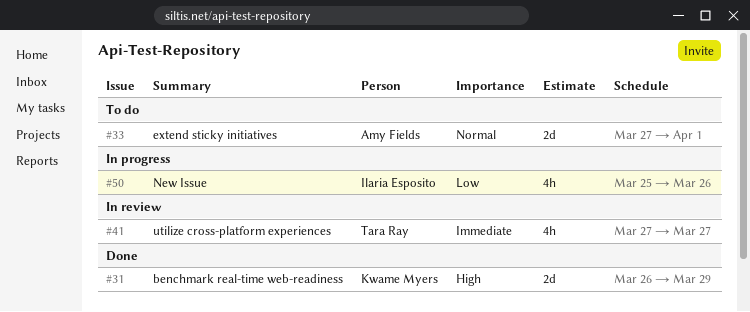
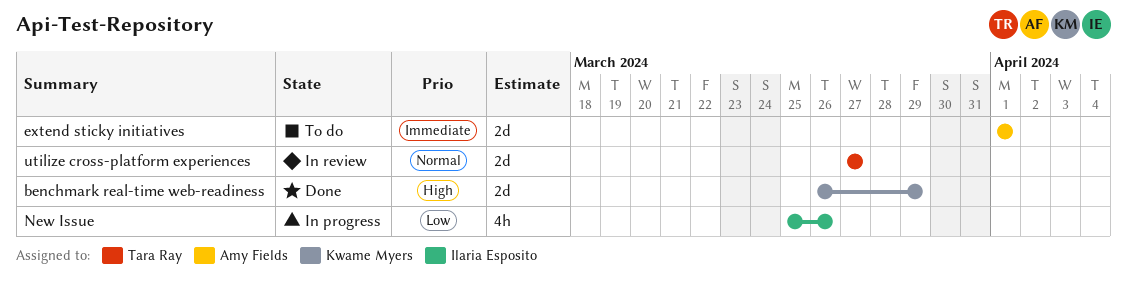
extend sticky initiatives, priority: Normal -> Immediate
extend sticky initiatives, start: Mar 27 -> Apr 1
utilize cross-platform experiences, priority: Immediate -> Normal
utilize cross-platform experiences, estimate: 4h -> 2d

